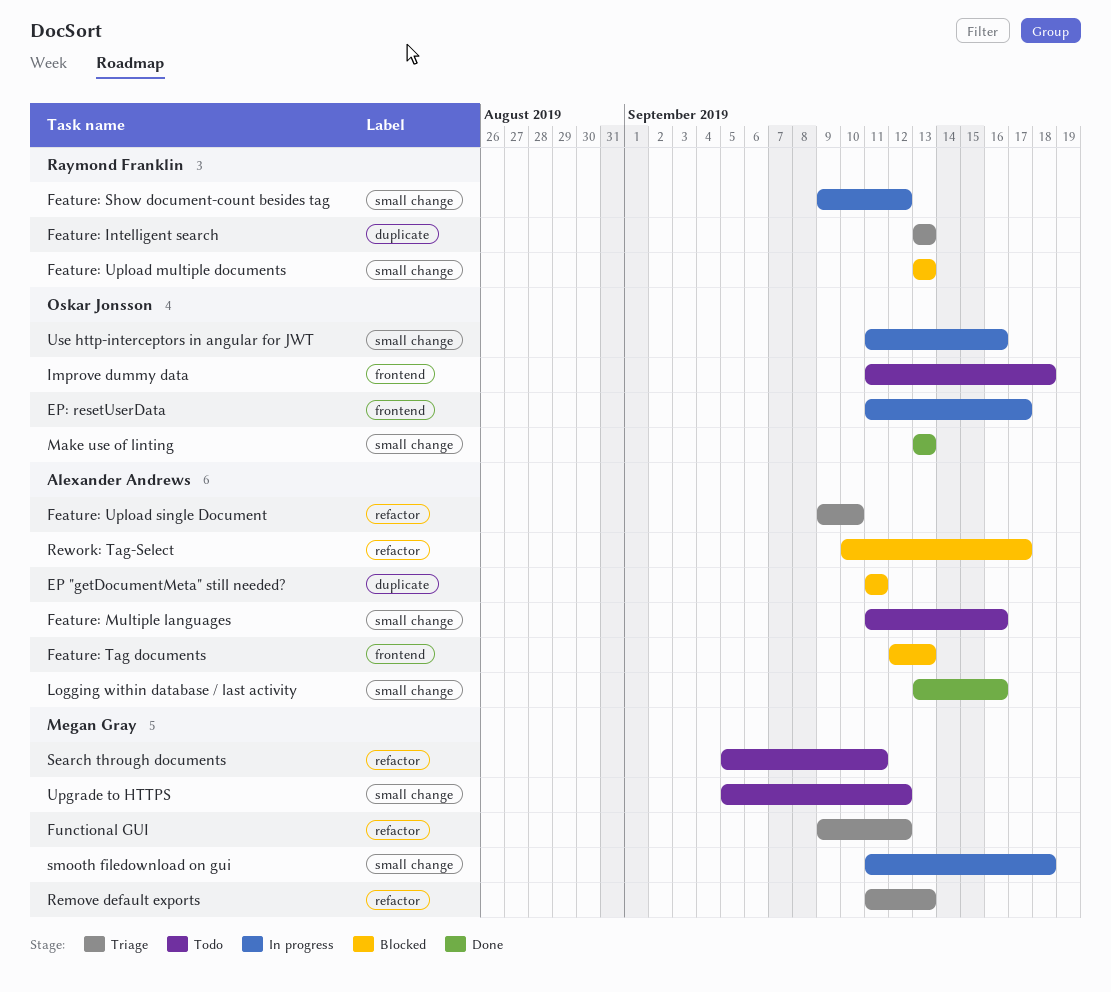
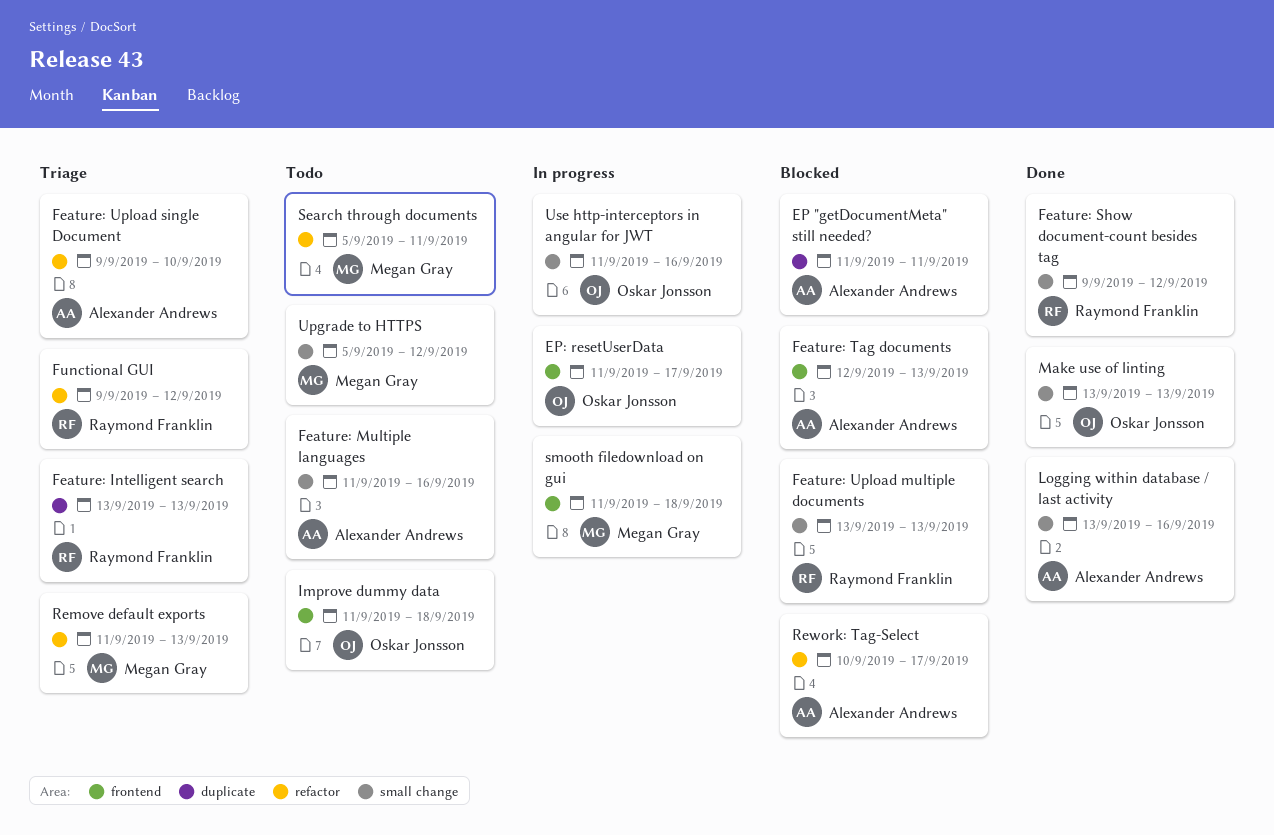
Feature: Show document-count besides tag, status: In progress -> Done
Functional GUI, owner: Megan Gray -> Raymond Franklin
smooth filedownload on gui, label: small change -> frontend

